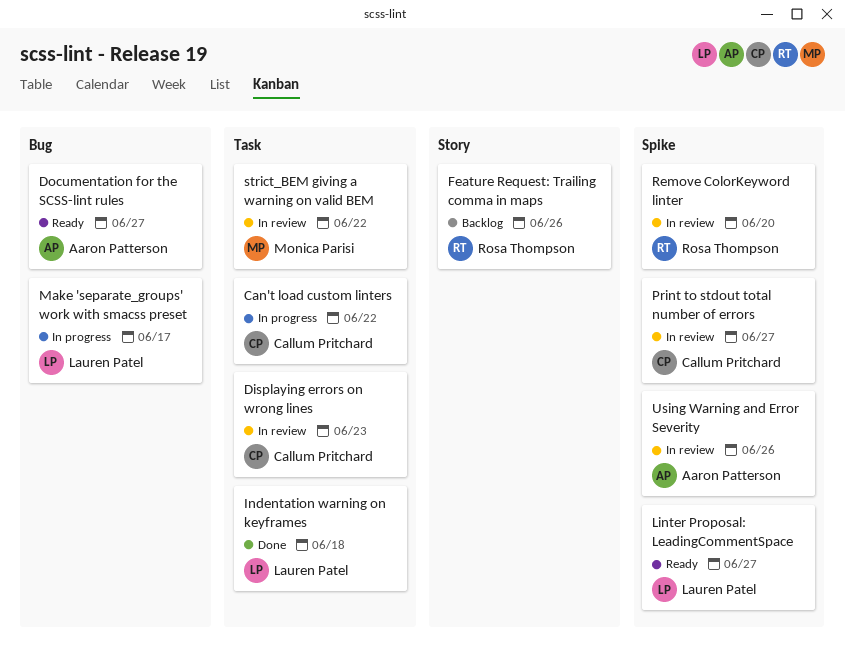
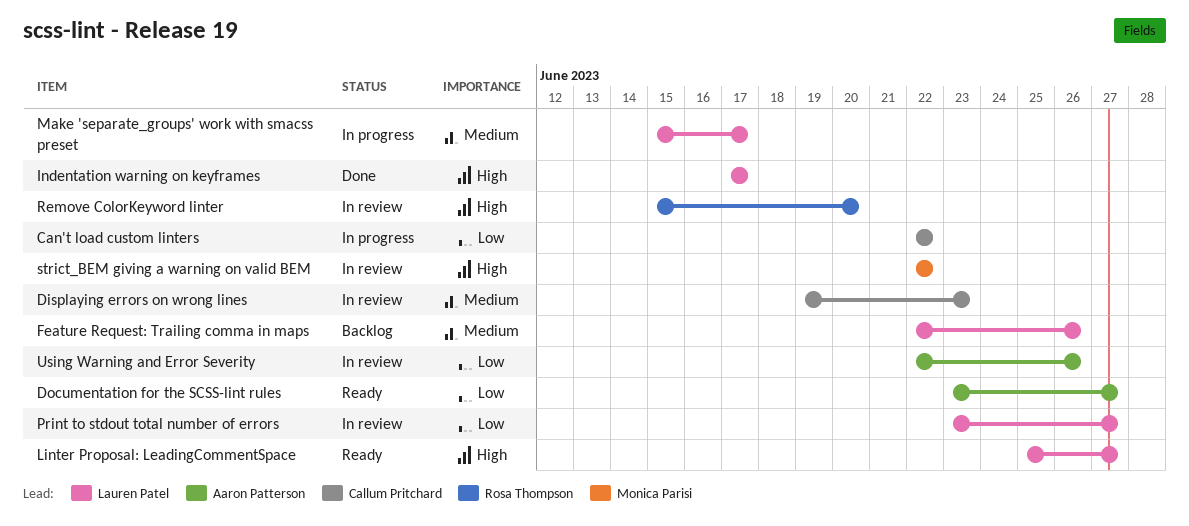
Feature Request: Trailing comma in maps, owner: Rosa Thompson -> Lauren Patel
Indentation warning on keyframes, due: Jun 18 -> Jun 17
Print to stdout total number of errors, owner: Callum Pritchard -> Lauren Patel

